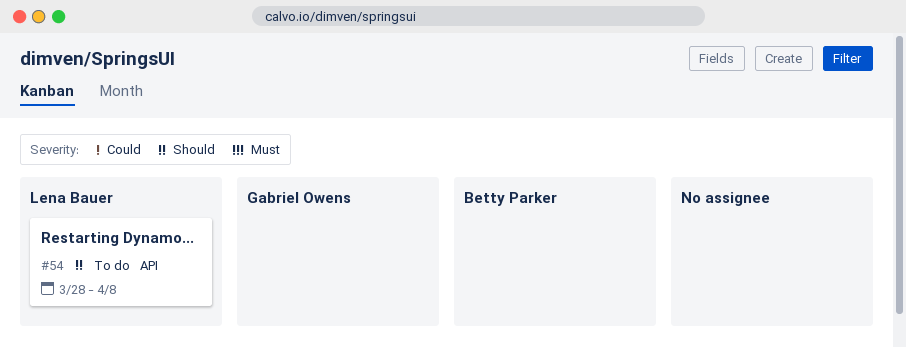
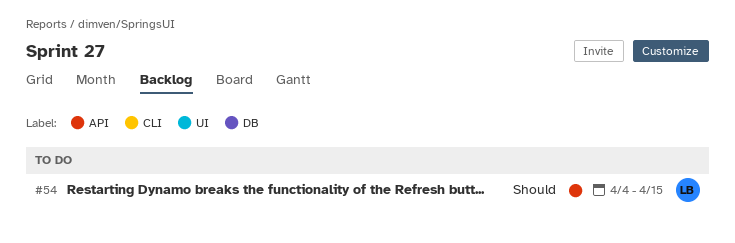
#54, start: Mar 28 -> Apr 4
#54, due: Apr 8 -> Apr 15

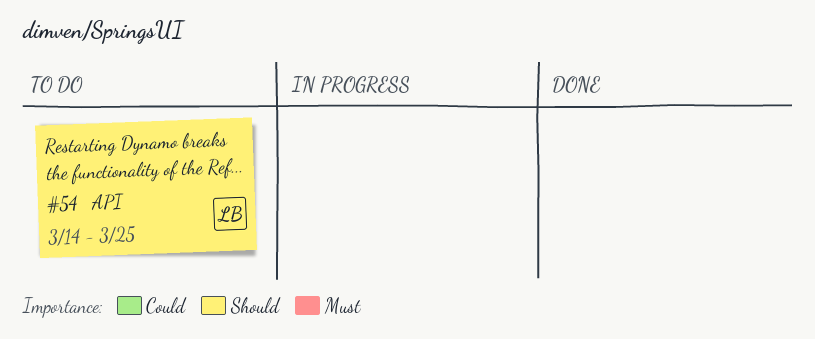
#54, start: Apr 4 -> Mar 14
#54, due: Apr 15 -> Mar 25

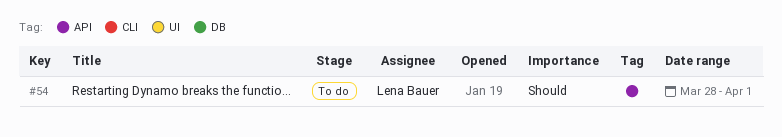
#54, start: Mar 14 -> Mar 28
#54, due: Mar 25 -> Apr 1

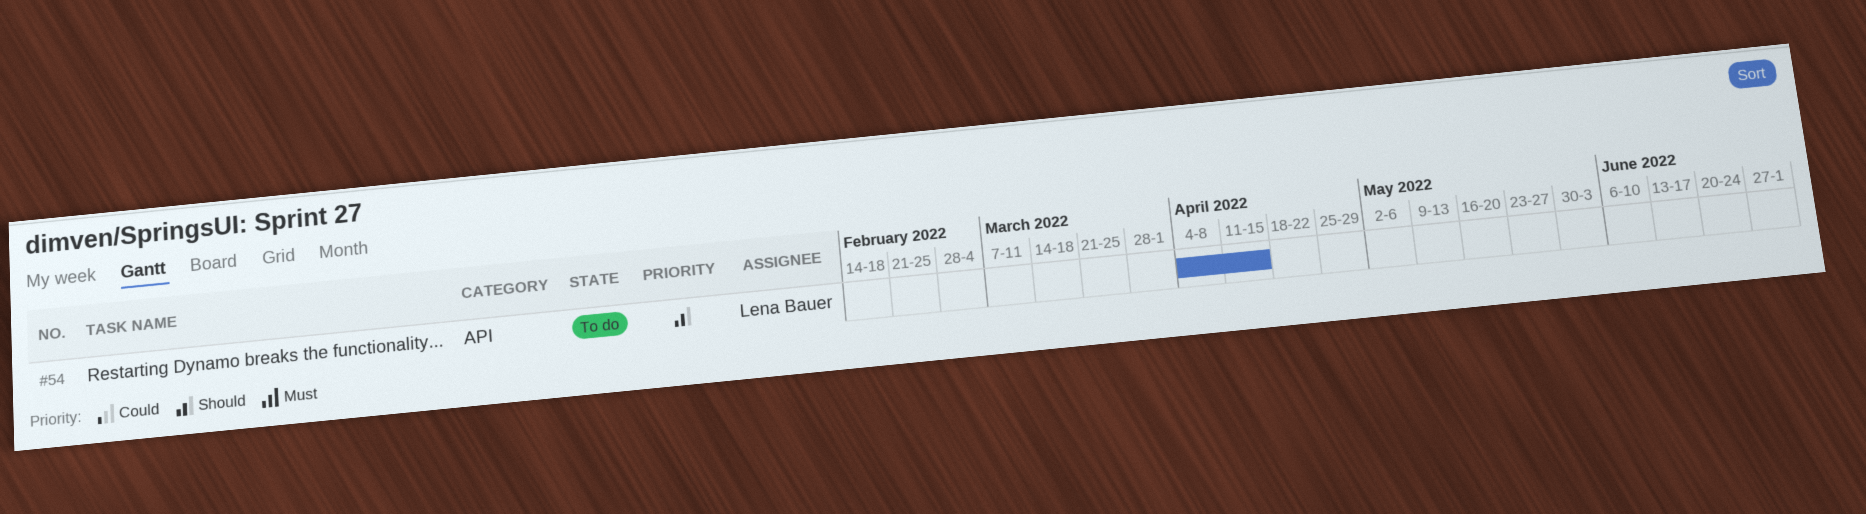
#54, start: Mar 28 -> Apr 4
#54, due: Apr 1 -> Apr 15

